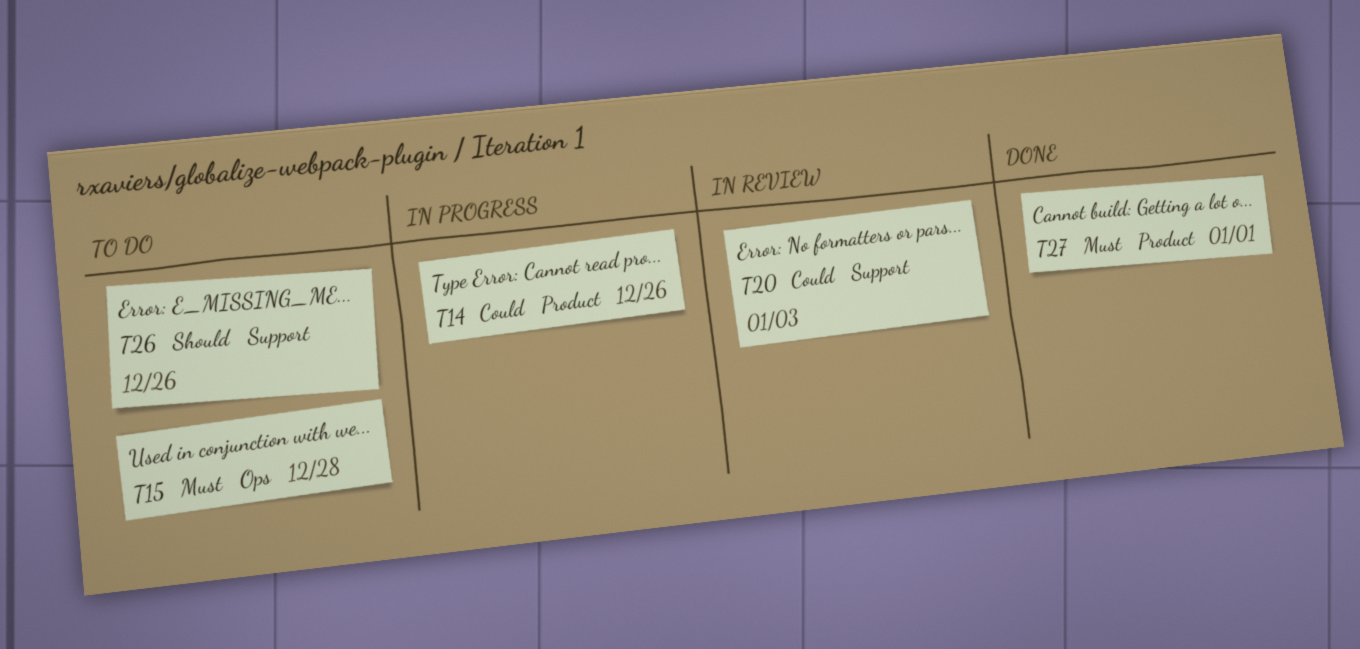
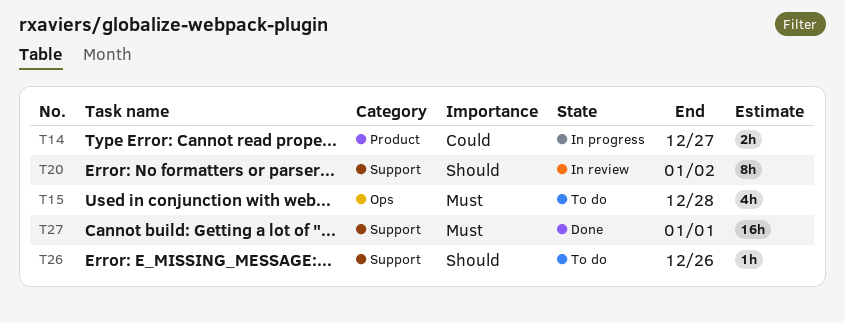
T14, due: Dec 26 -> Dec 27
T20, priority: Could -> Should
T20, due: Jan 3 -> Jan 2
T27, label: Product -> Support

